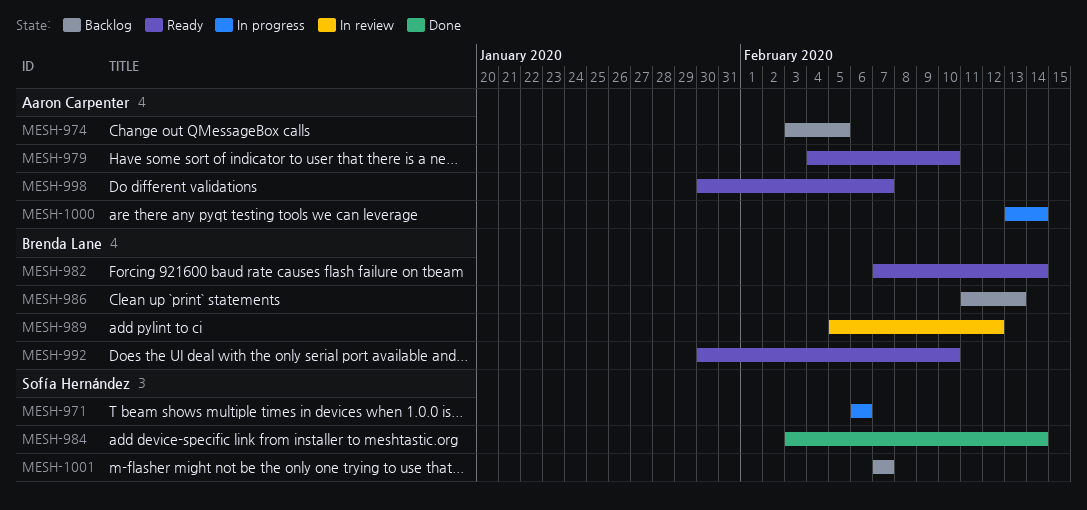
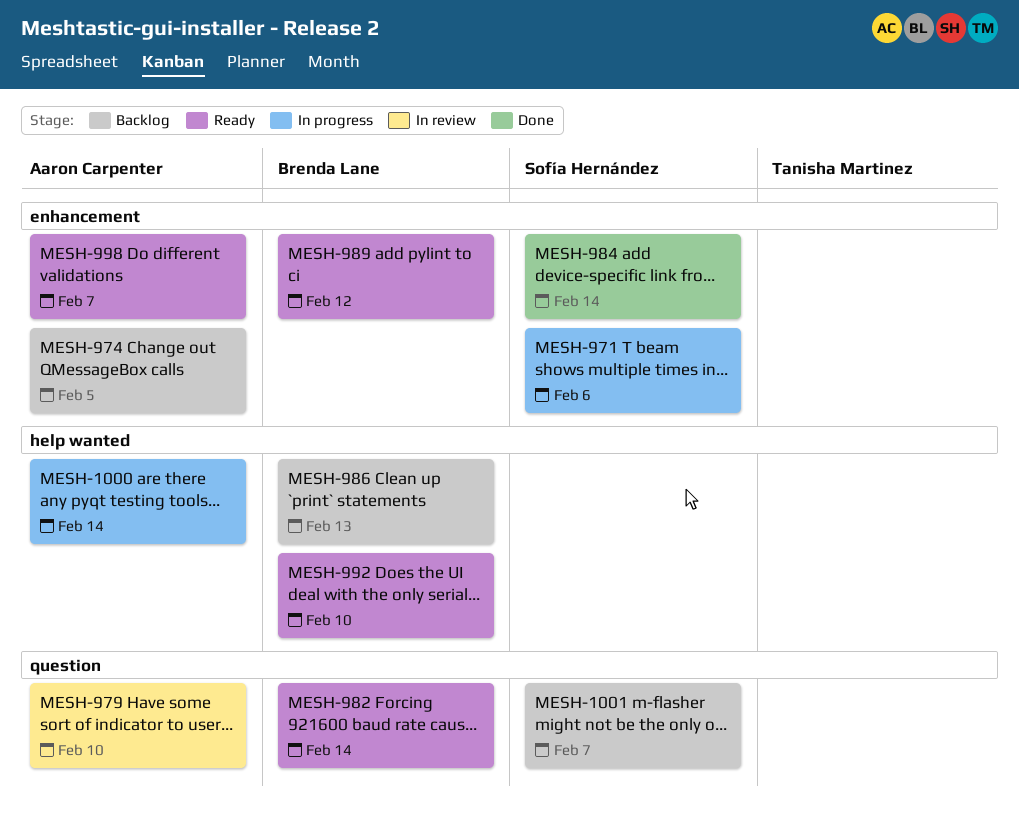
MESH-979, status: Ready -> In review
MESH-989, status: In review -> Ready

